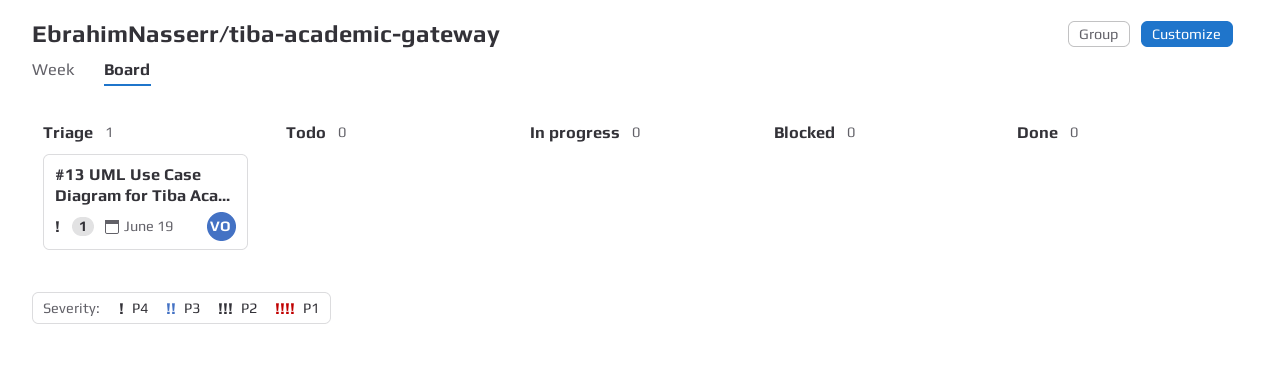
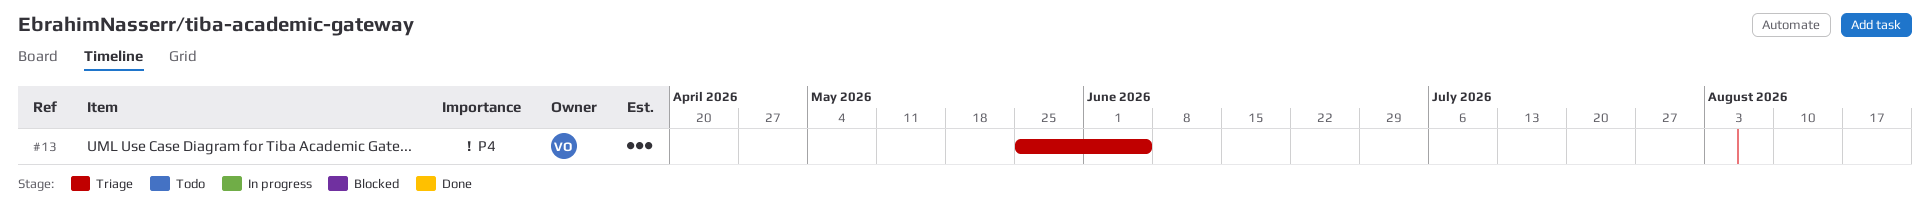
#13, estimate: 1 -> 3
#13, due: Jun 19 -> Jun 5

